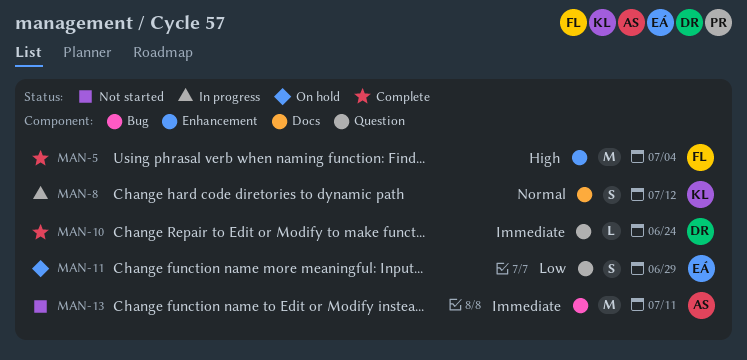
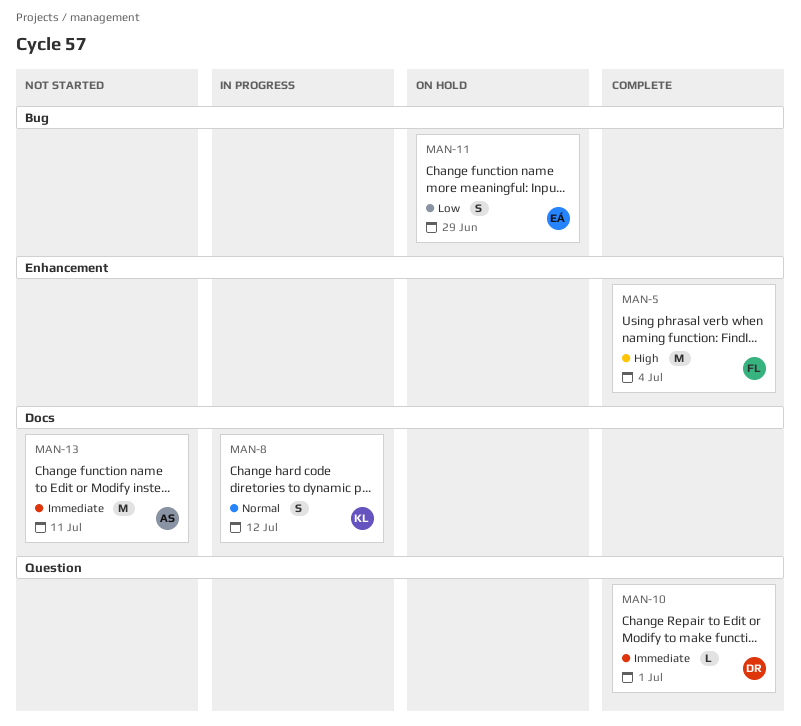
MAN-10, due: Jun 24 -> Jul 1
MAN-11, label: Question -> Bug
MAN-13, label: Bug -> Docs

